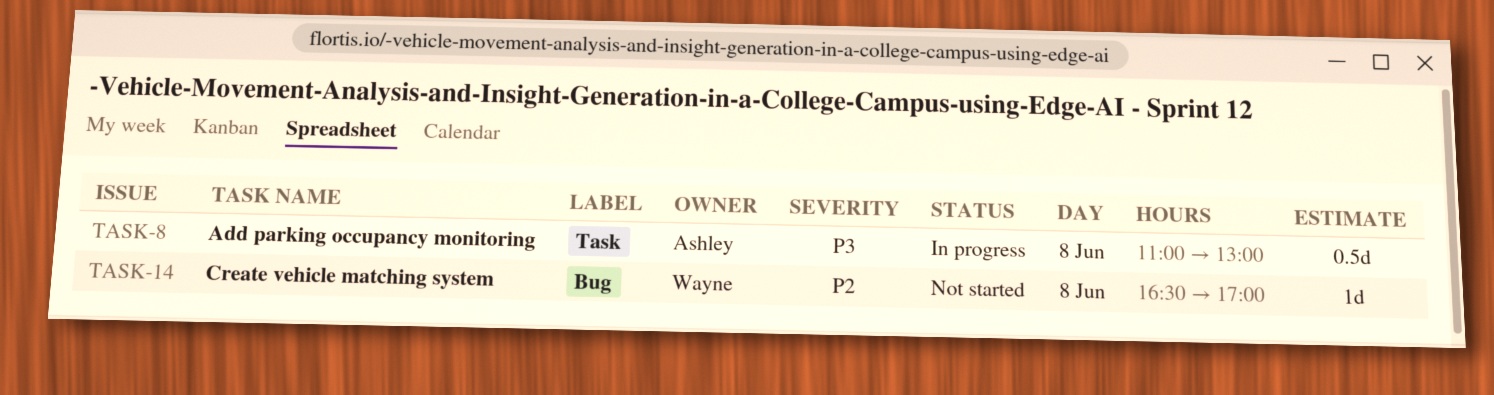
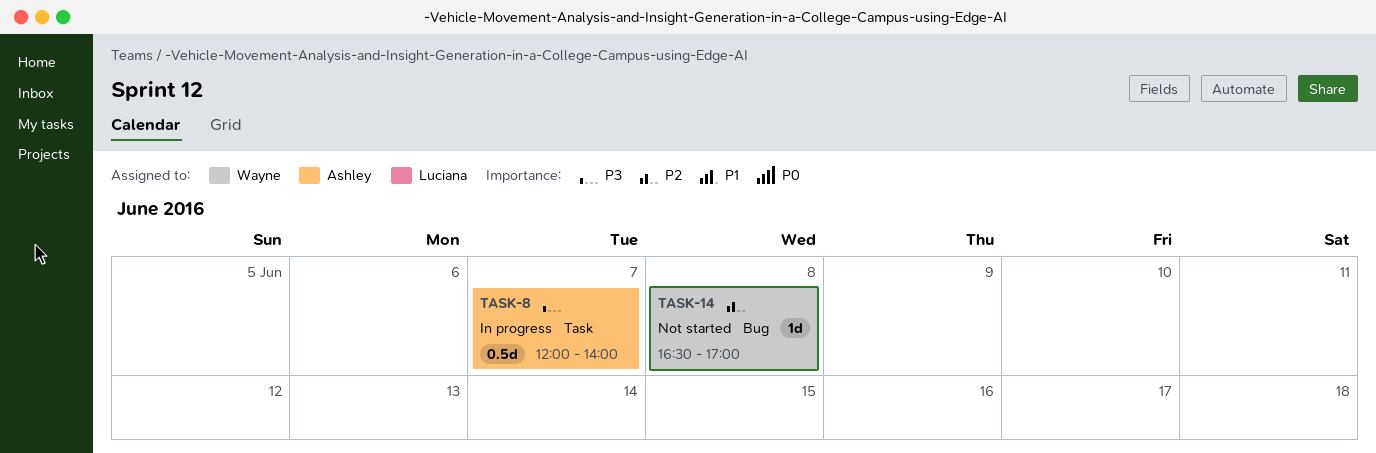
TASK-8, day: Jun 8 -> Jun 7
TASK-8, begins: 11:00 -> 12:00
TASK-8, ends: 13:00 -> 14:00

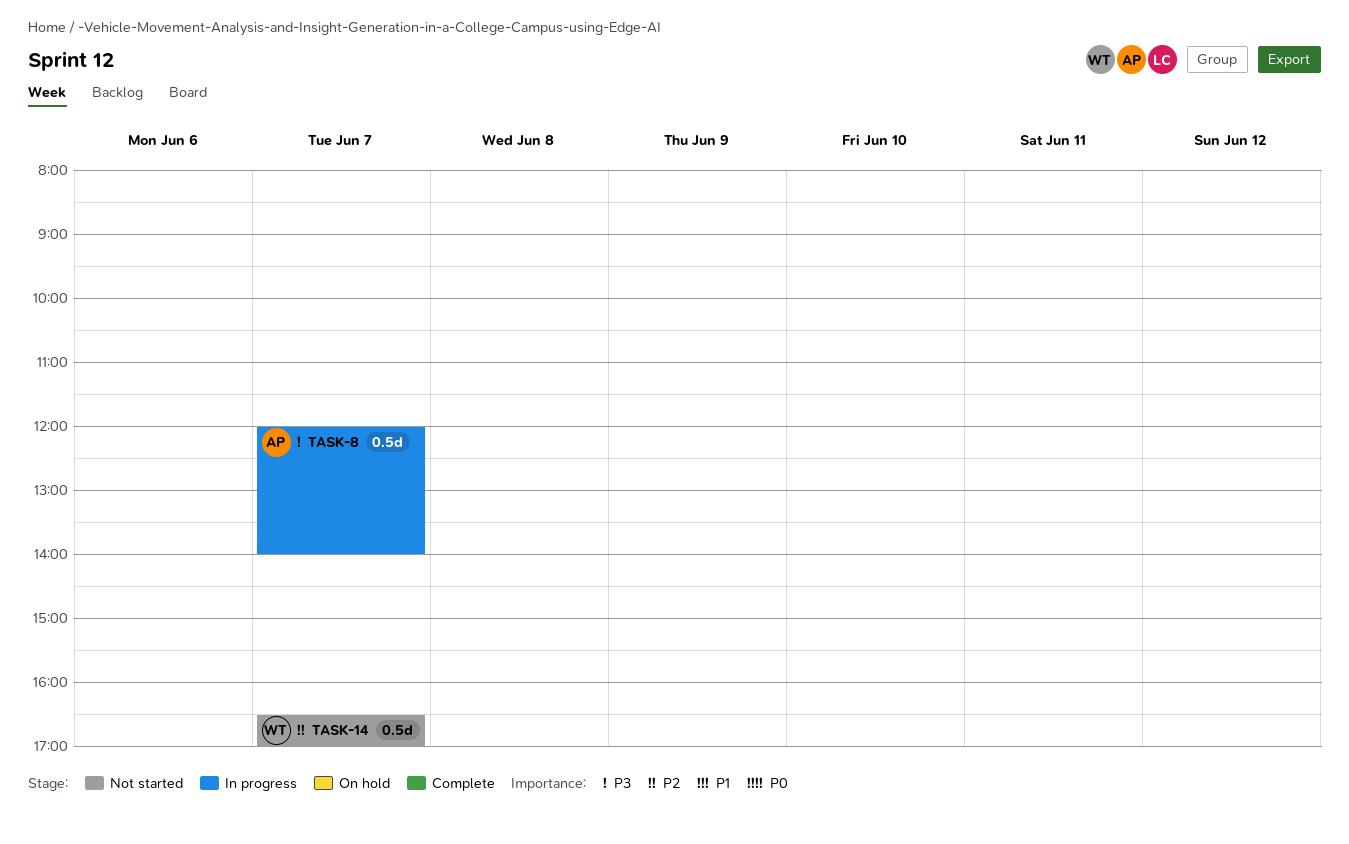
TASK-14, estimate: 1d -> 0.5d
TASK-14, day: Jun 8 -> Jun 7

